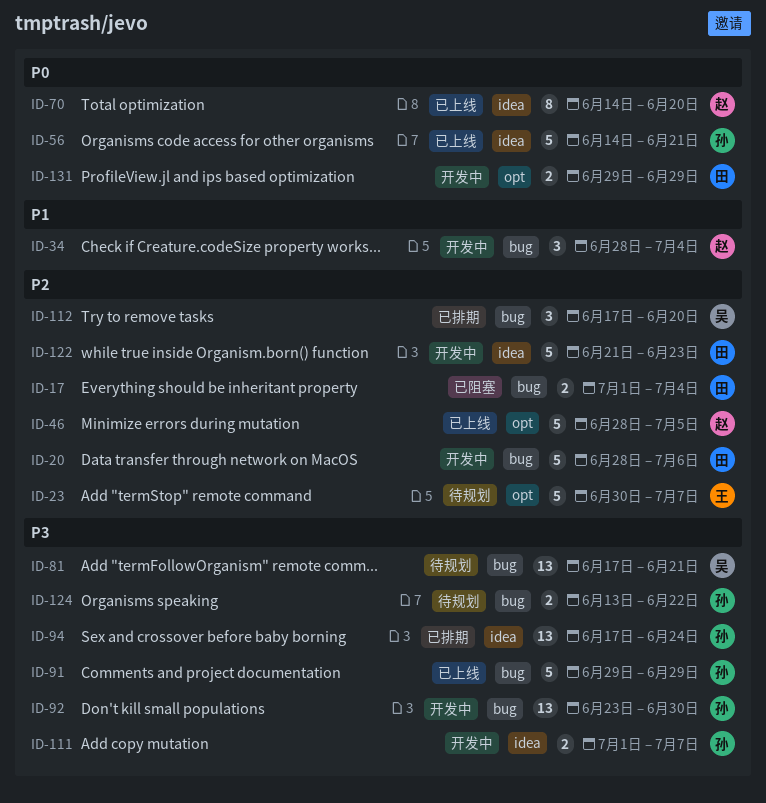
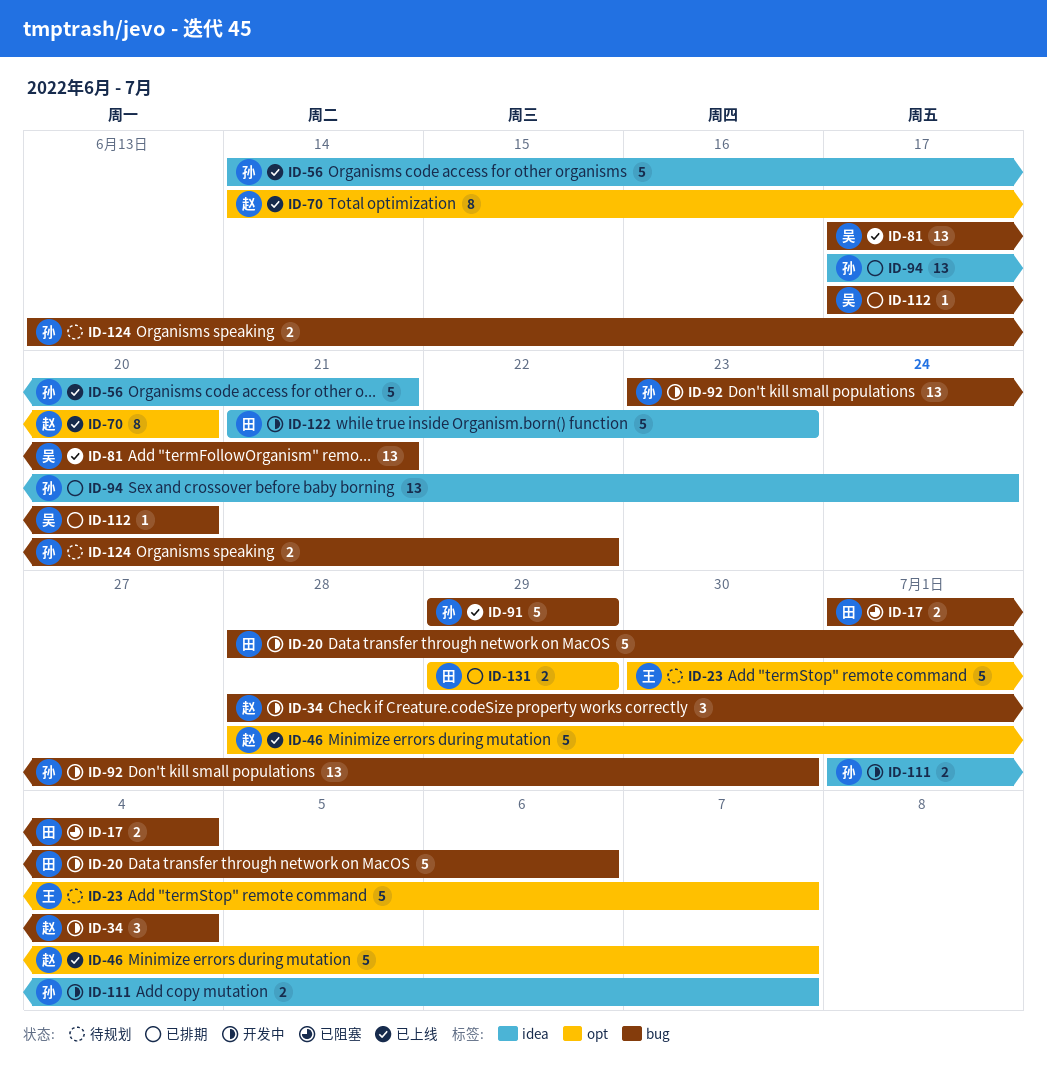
ID-46, due: Jul 5 -> Jul 7
ID-70, label: idea -> opt
ID-81, status: 待规划 -> 已上线
ID-112, estimate: 3 -> 1
ID-131, status: 开发中 -> 已排期

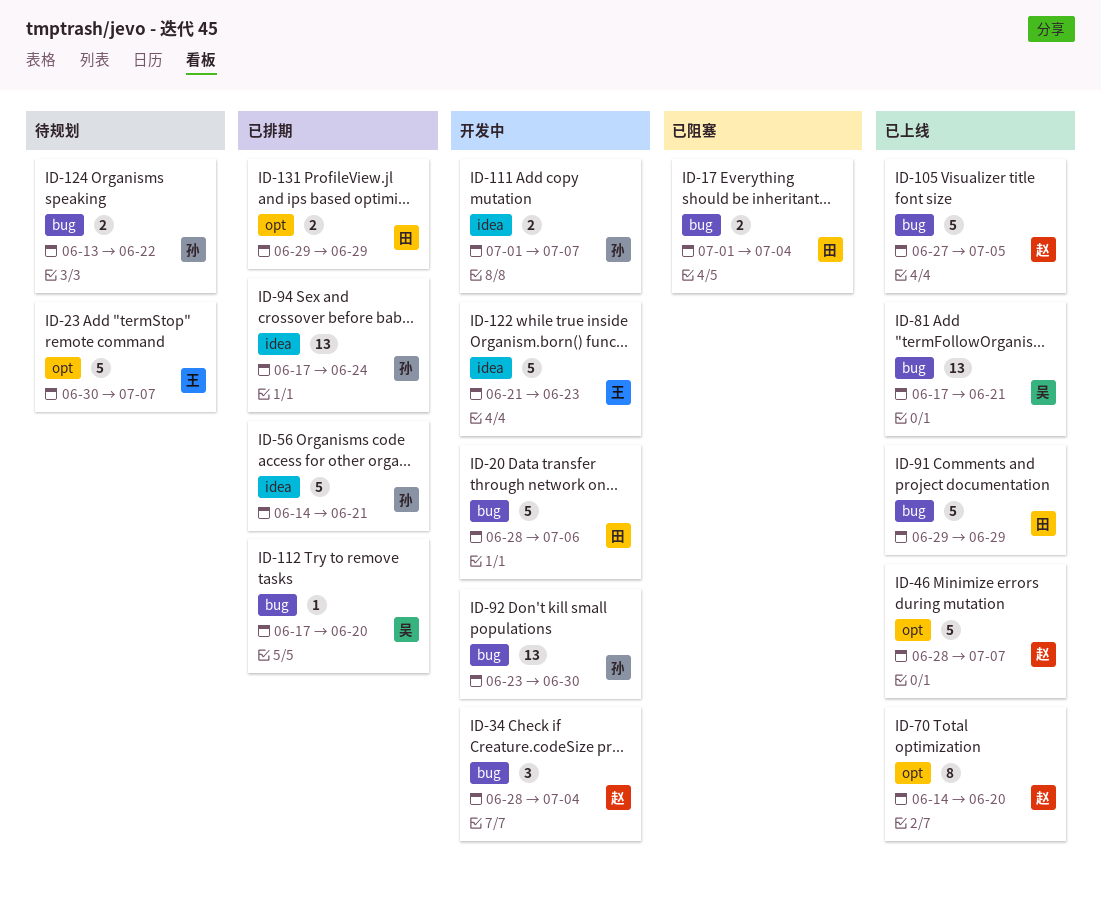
ID-56, status: 已上线 -> 已排期
ID-91, owner: 孙 -> 田
ID-105: none -> present
ID-122, owner: 田 -> 王

